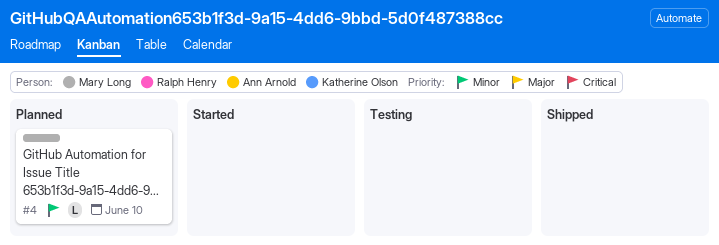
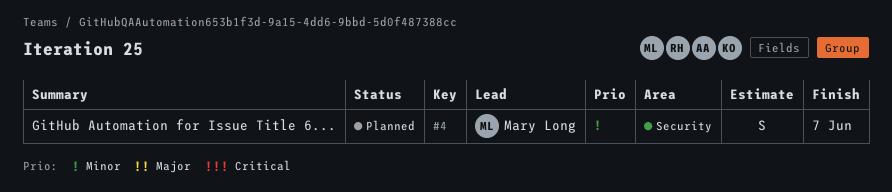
#4, estimate: L -> S
#4, due: Jun 10 -> Jun 7

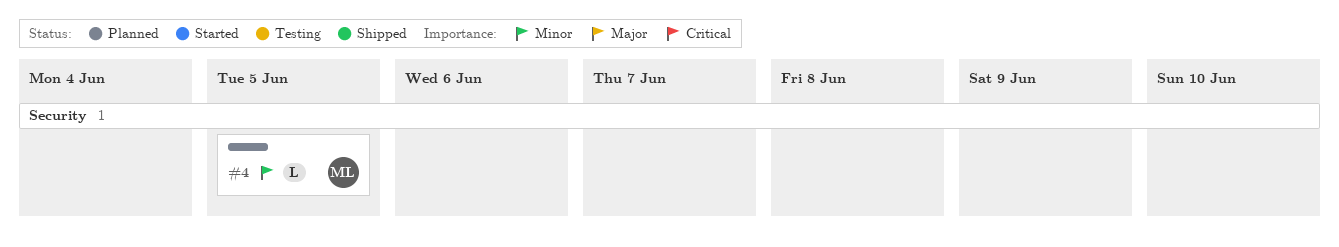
#4, estimate: S -> L
#4, due: Jun 7 -> Jun 5

